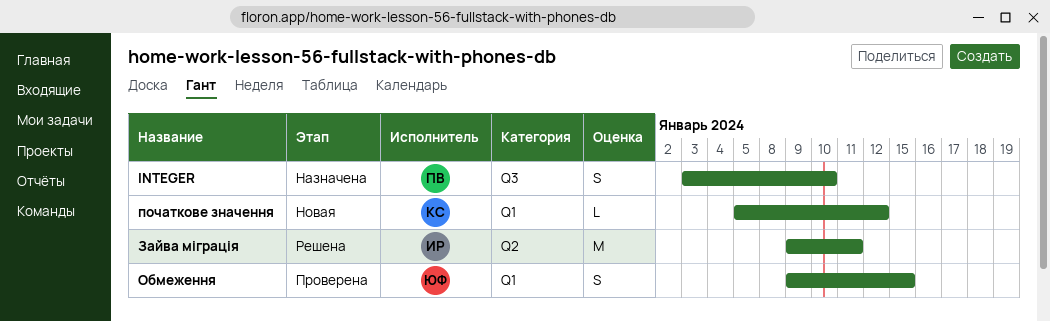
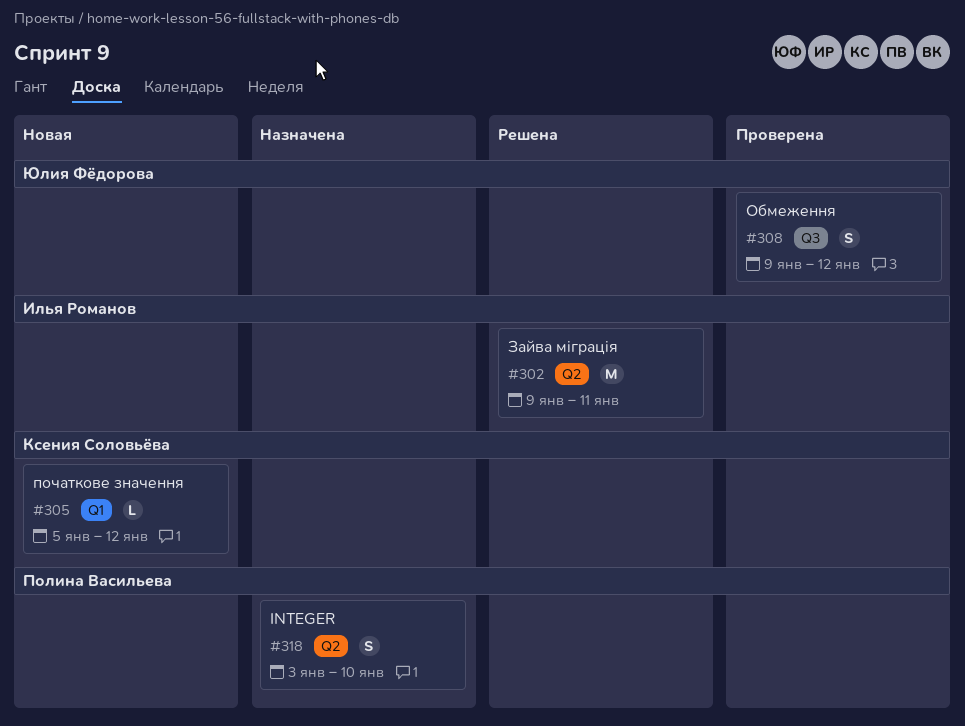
INTEGER, label: Q3 -> Q2
Обмеження, label: Q1 -> Q3
Обмеження, due: Jan 15 -> Jan 12

